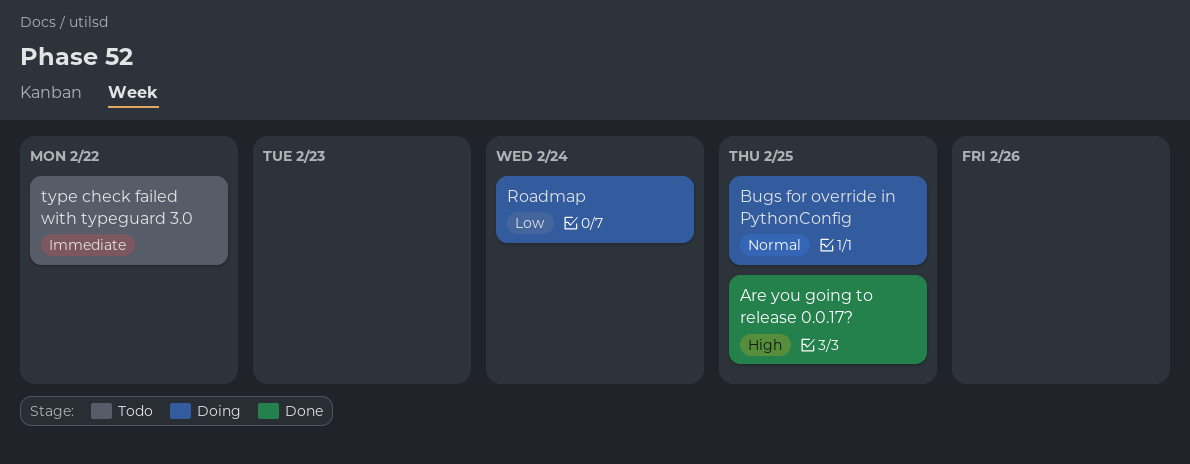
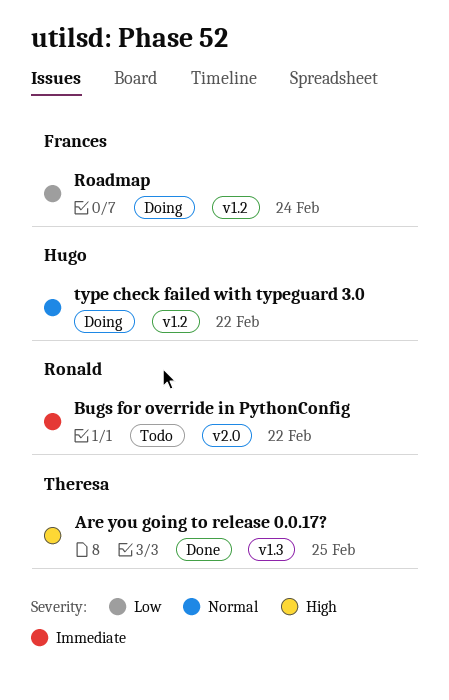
Bugs for override in PythonConfig, status: Doing -> Todo
Bugs for override in PythonConfig, priority: Normal -> Immediate
Bugs for override in PythonConfig, due: Feb 25 -> Feb 22
type check failed with typeguard 3.0, status: Todo -> Doing
type check failed with typeguard 3.0, priority: Immediate -> Normal

